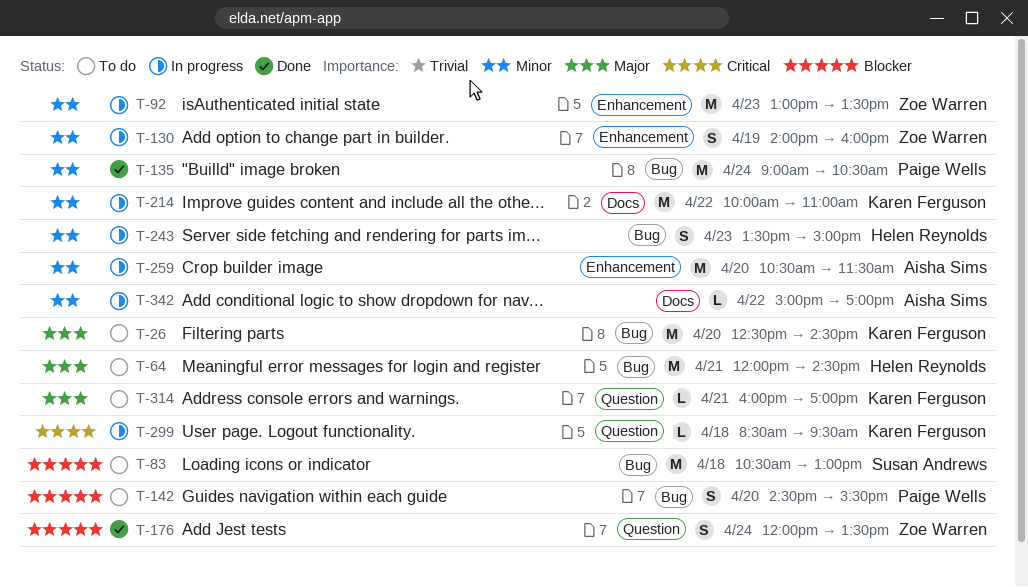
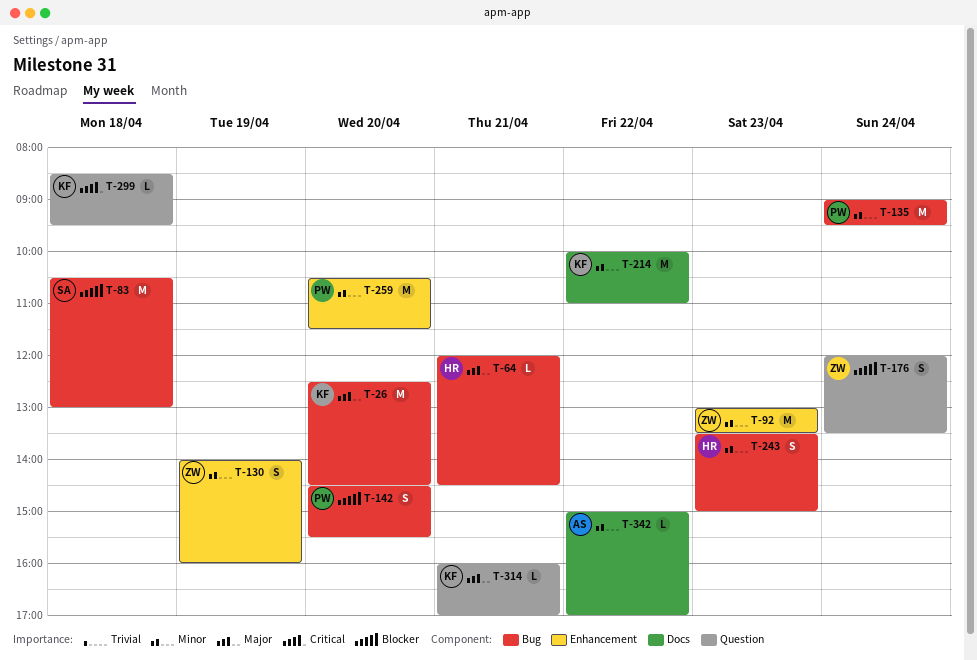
T-64, estimate: M -> L
T-135, ends: 10:30 -> 09:30
T-259, owner: Aisha Sims -> Paige Wells

